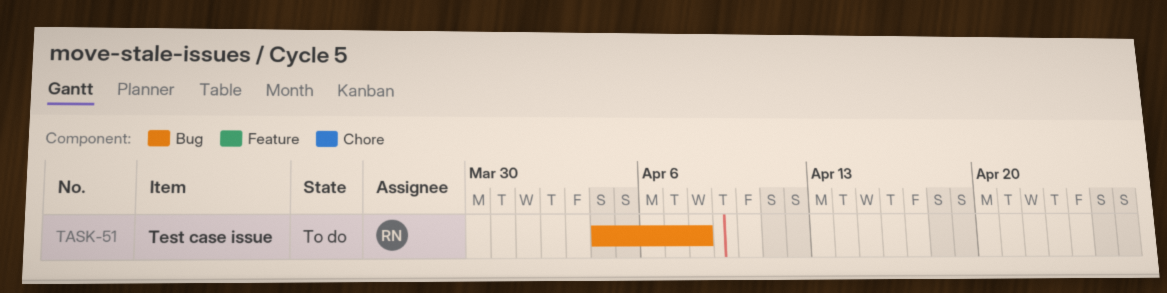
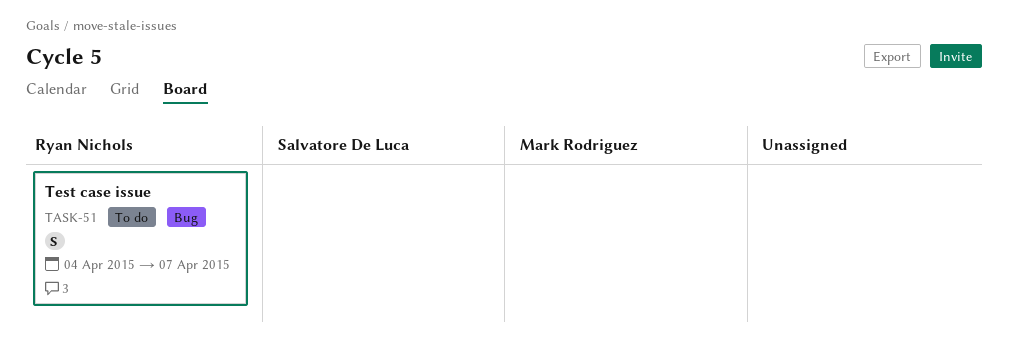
TASK-51, due: Apr 8 -> Apr 7

